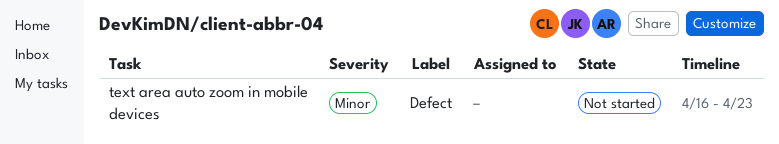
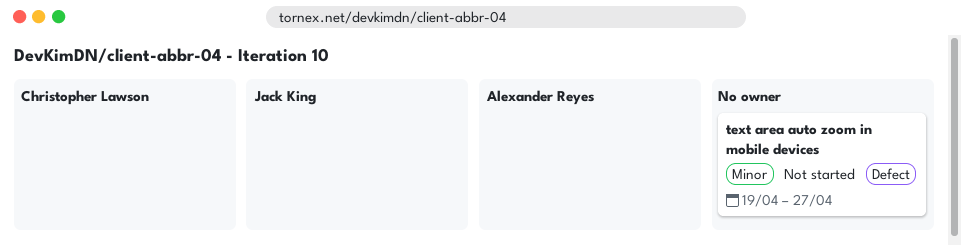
text area auto zoom in mobile devices, start: Apr 16 -> Apr 19
text area auto zoom in mobile devices, due: Apr 23 -> Apr 27

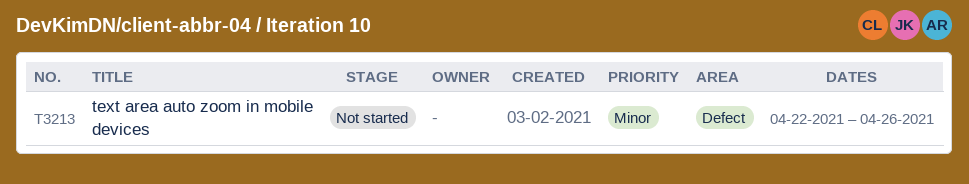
text area auto zoom in mobile devices, start: Apr 19 -> Apr 22
text area auto zoom in mobile devices, due: Apr 27 -> Apr 26

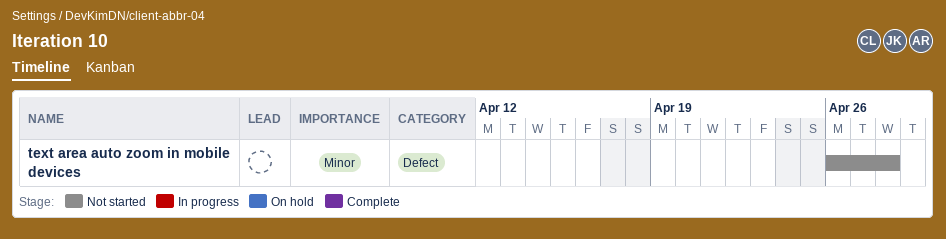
text area auto zoom in mobile devices, start: Apr 22 -> Apr 26
text area auto zoom in mobile devices, due: Apr 26 -> Apr 28

